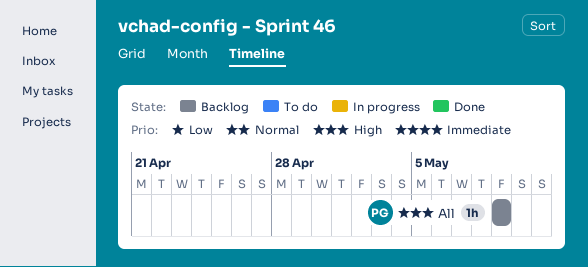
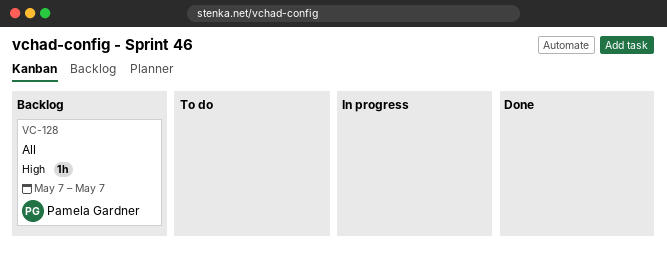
All, start: May 9 -> May 7
All, due: May 9 -> May 7

